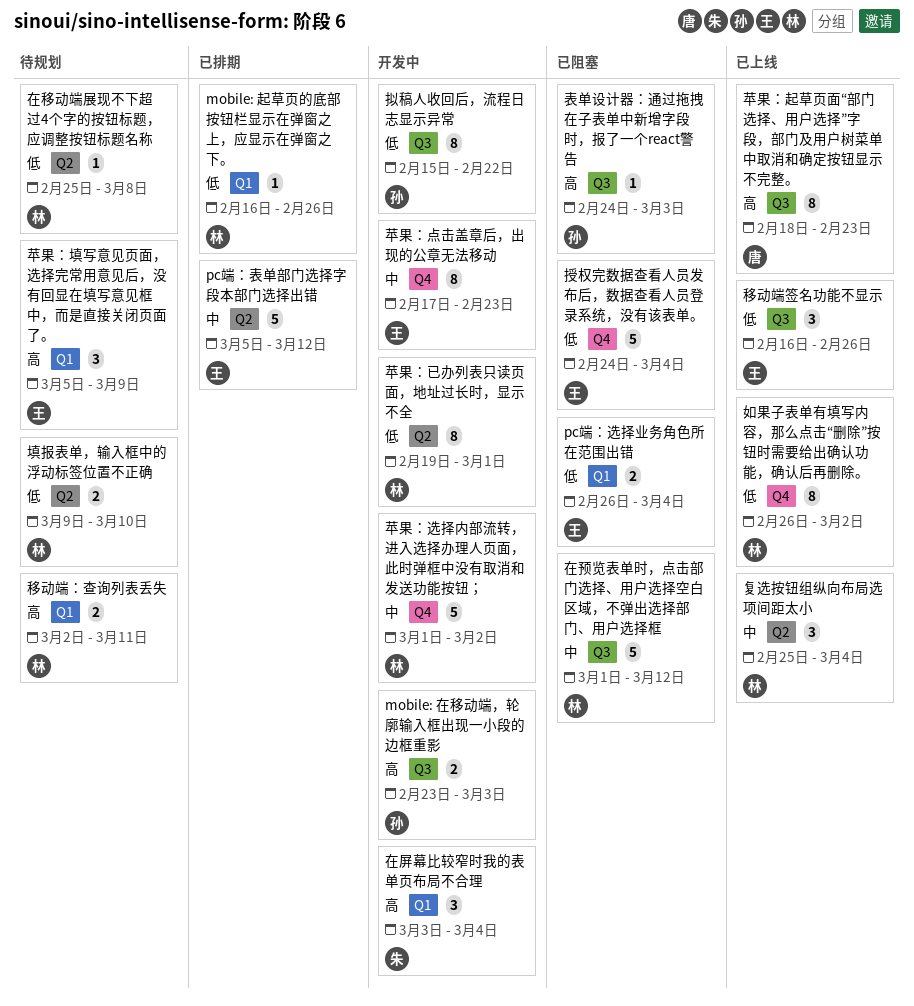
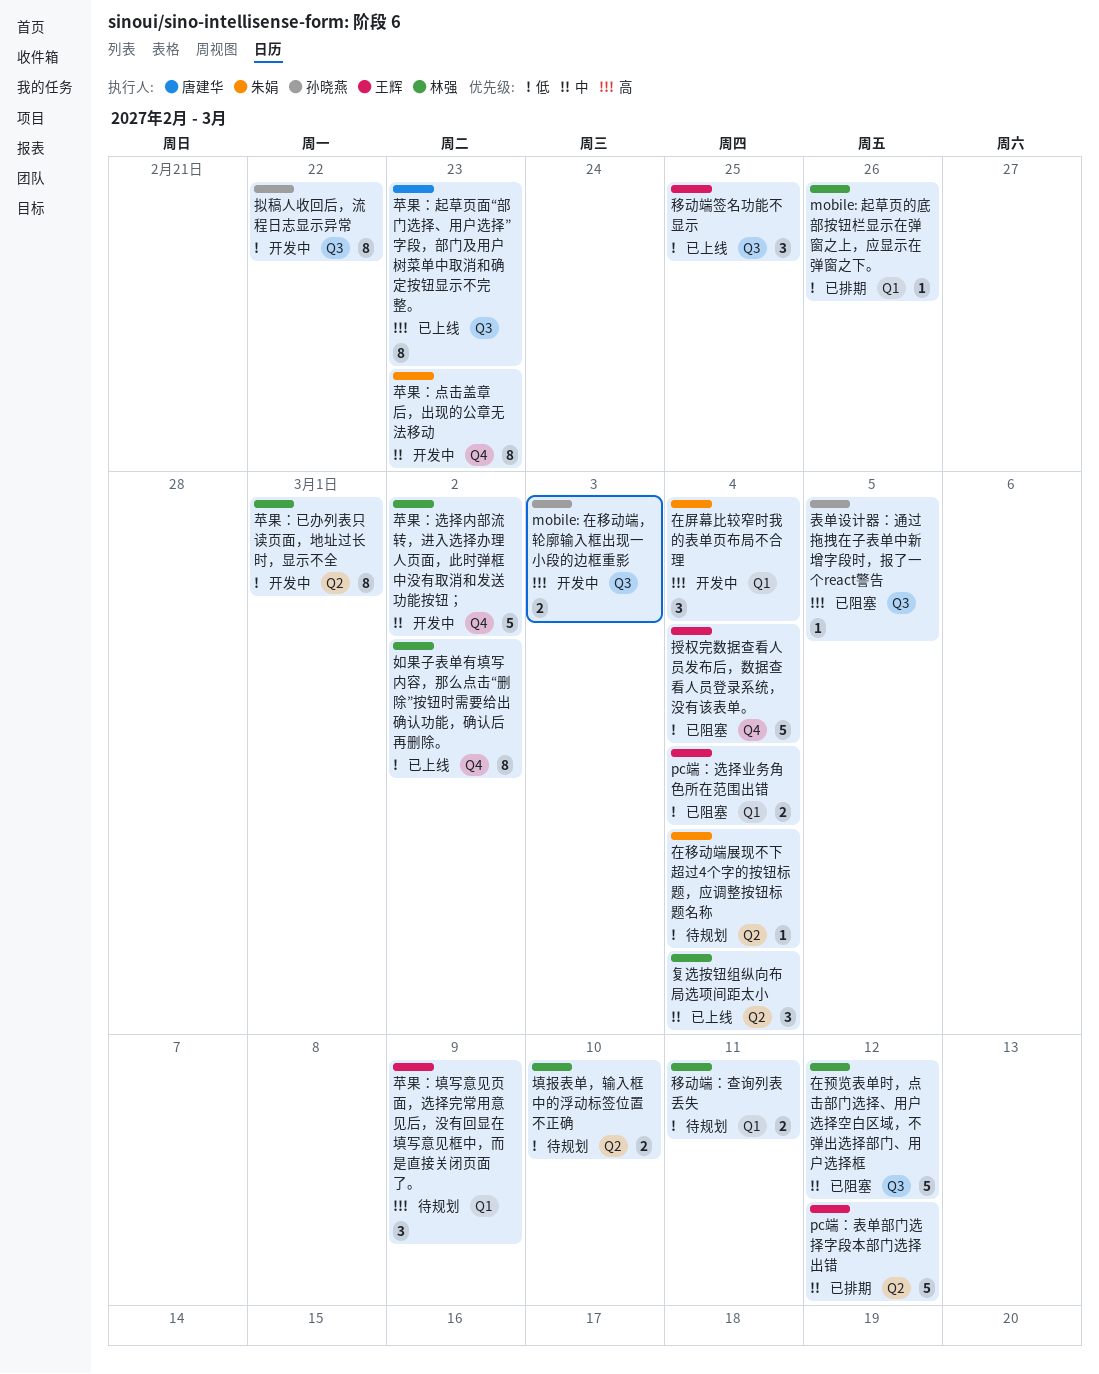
在移动端展现不下超过4个字的按钮标题，应调整按钮标题名称, owner: 林强 -> 朱娟
在移动端展现不下超过4个字的按钮标题，应调整按钮标题名称, due: Mar 8 -> Mar 4
移动端签名功能不显示, due: Feb 26 -> Feb 25
移动端：查询列表丢失, priority: 高 -> 低
苹果：点击盖章后，出现的公章无法移动, owner: 王辉 -> 朱娟
表单设计器：通过拖拽在子表单中新增字段时，报了一个react警告, due: Mar 3 -> Mar 5

